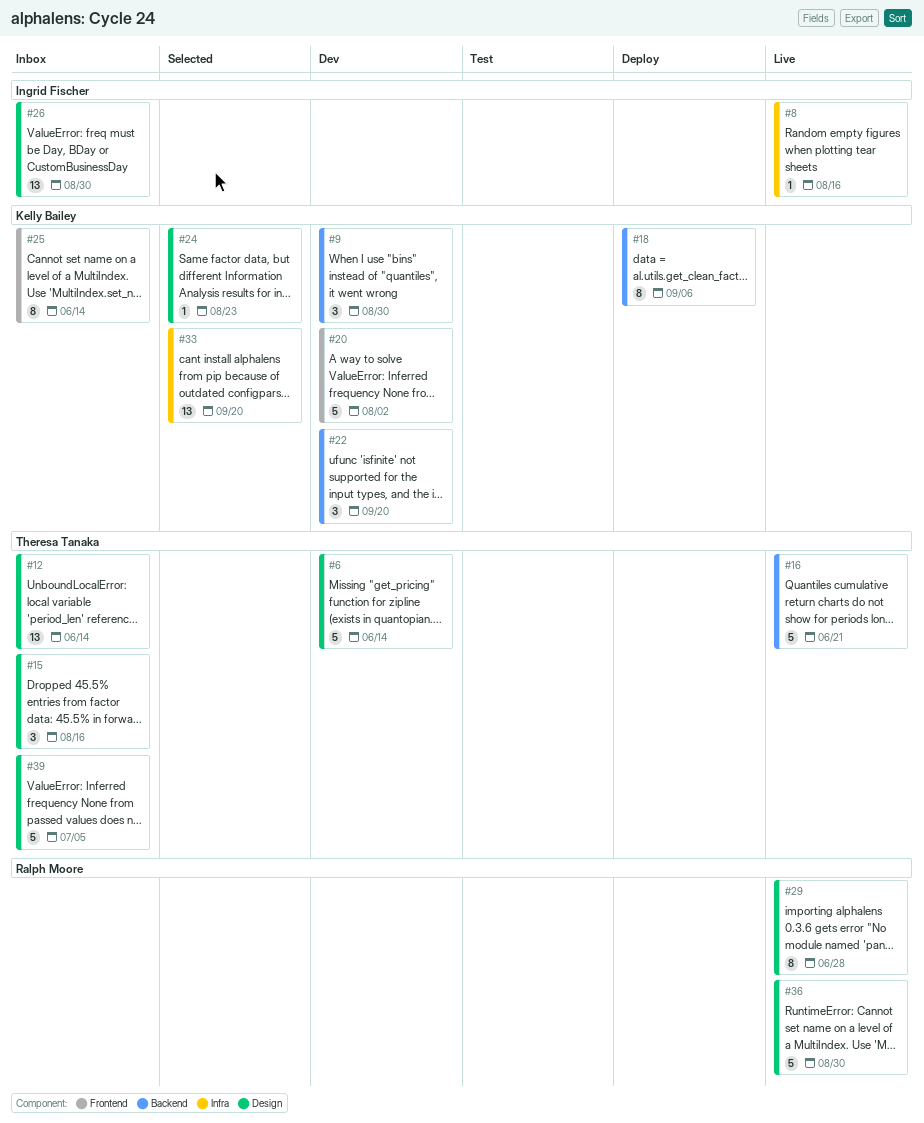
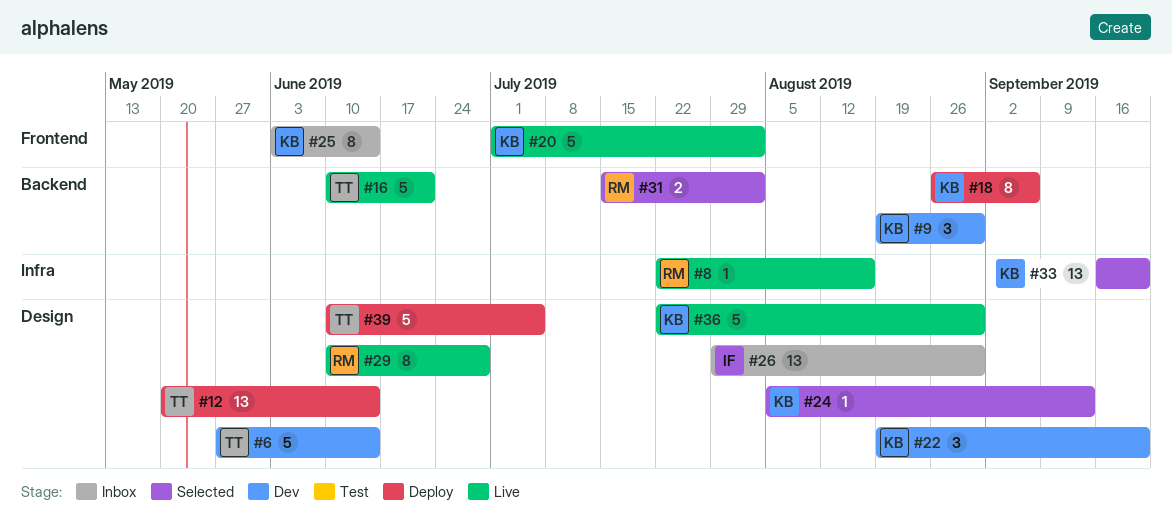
#8, owner: Ingrid Fischer -> Ralph Moore
#12, status: Inbox -> Deploy
#15: present -> none
#20, status: Dev -> Live
#22, label: Backend -> Design
#24, due: Aug 23 -> Sep 13
#31: none -> present
#36, owner: Ralph Moore -> Kelly Bailey
#39, status: Inbox -> Deploy

